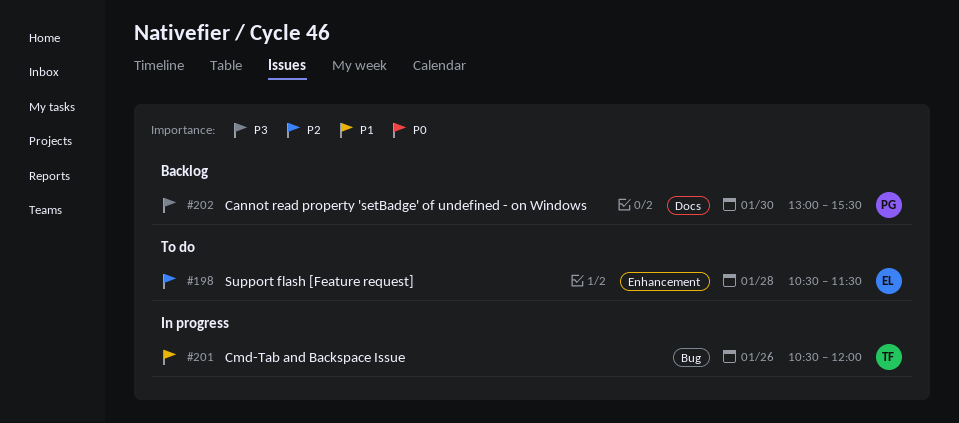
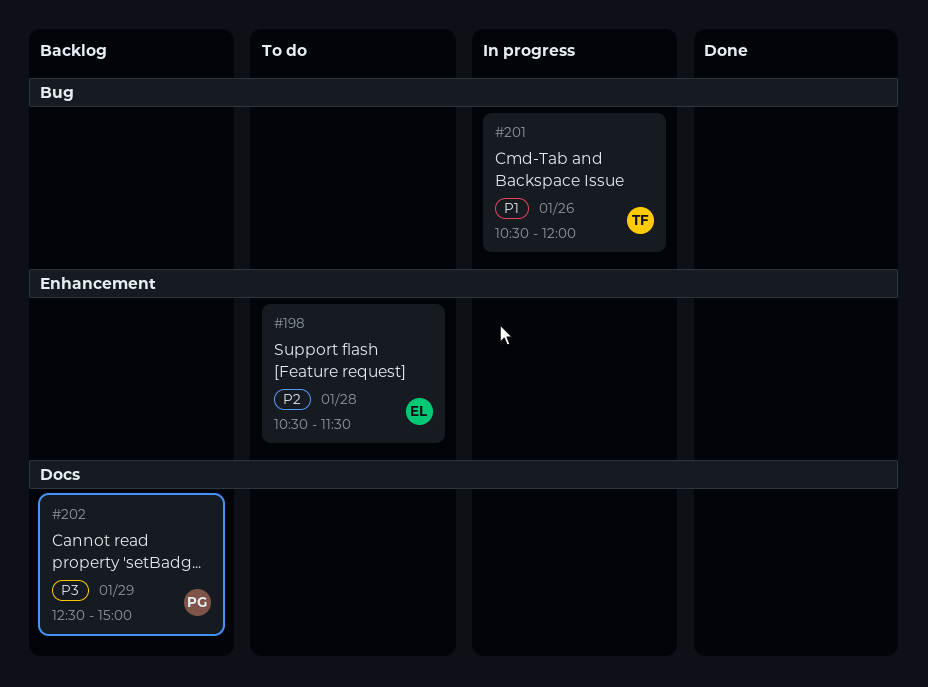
#202, day: Jan 30 -> Jan 29
#202, begins: 13:00 -> 12:30
#202, ends: 15:30 -> 15:00

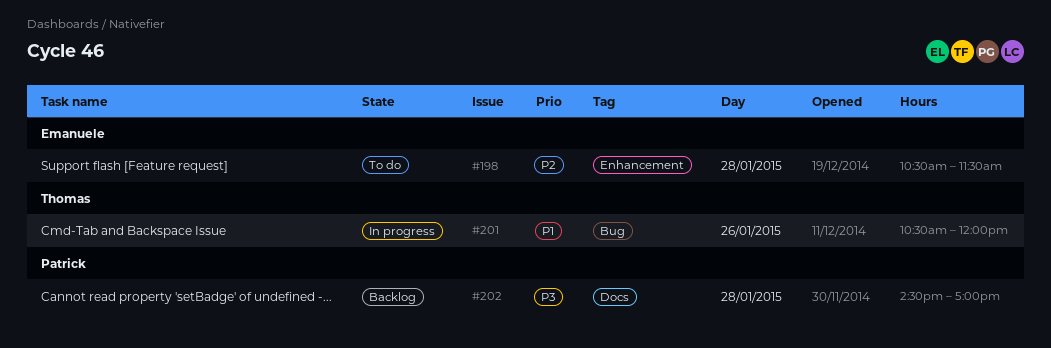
#202, day: Jan 29 -> Jan 28
#202, begins: 12:30 -> 14:30
#202, ends: 15:00 -> 17:00

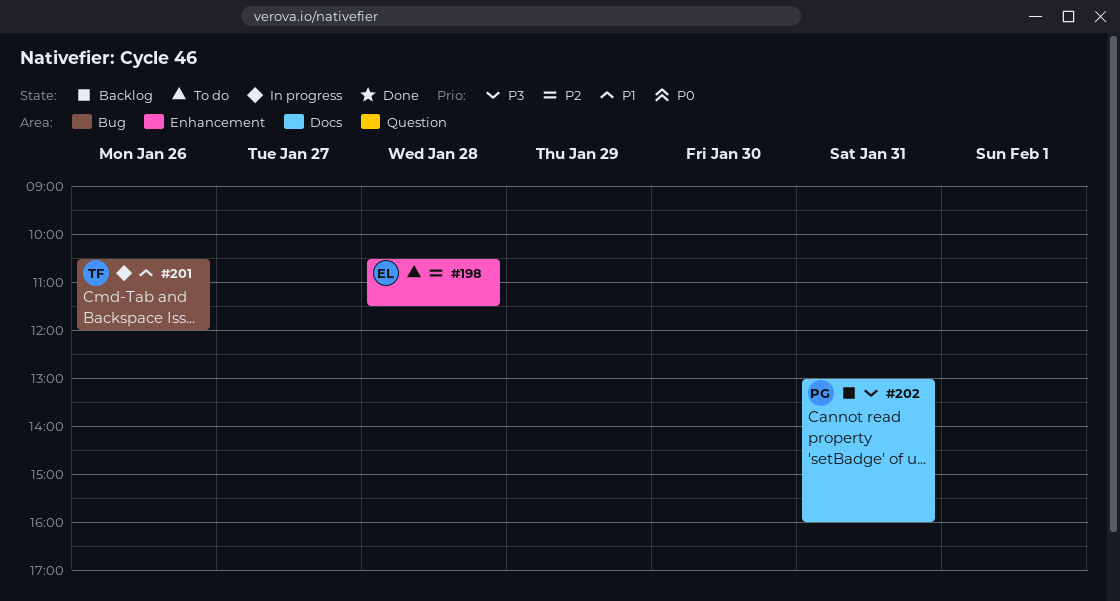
#202, day: Jan 28 -> Jan 31
#202, begins: 14:30 -> 13:00
#202, ends: 17:00 -> 16:00

